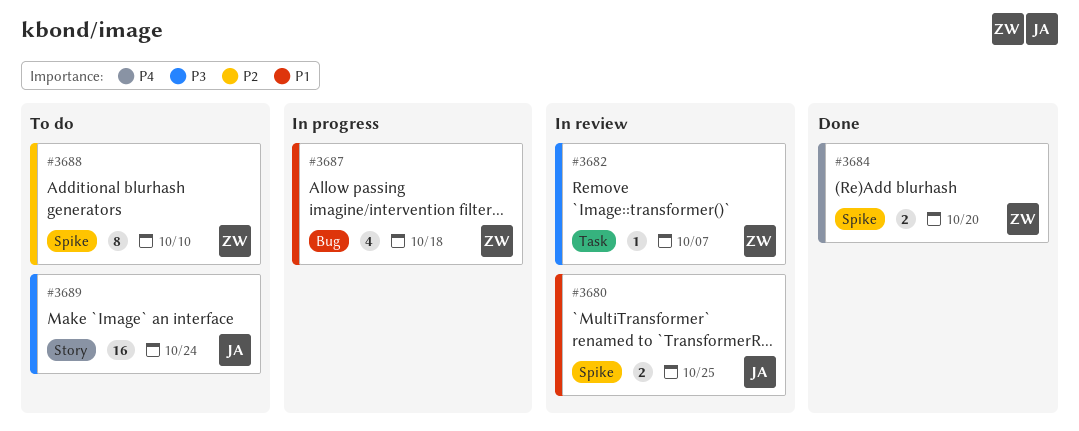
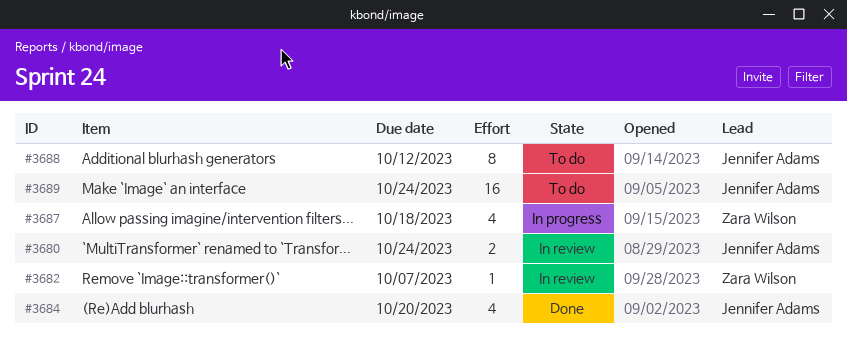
#3680, due: Oct 25 -> Oct 24
#3684, owner: Zara Wilson -> Jennifer Adams
#3684, estimate: 2 -> 4
#3688, owner: Zara Wilson -> Jennifer Adams
#3688, due: Oct 10 -> Oct 12

